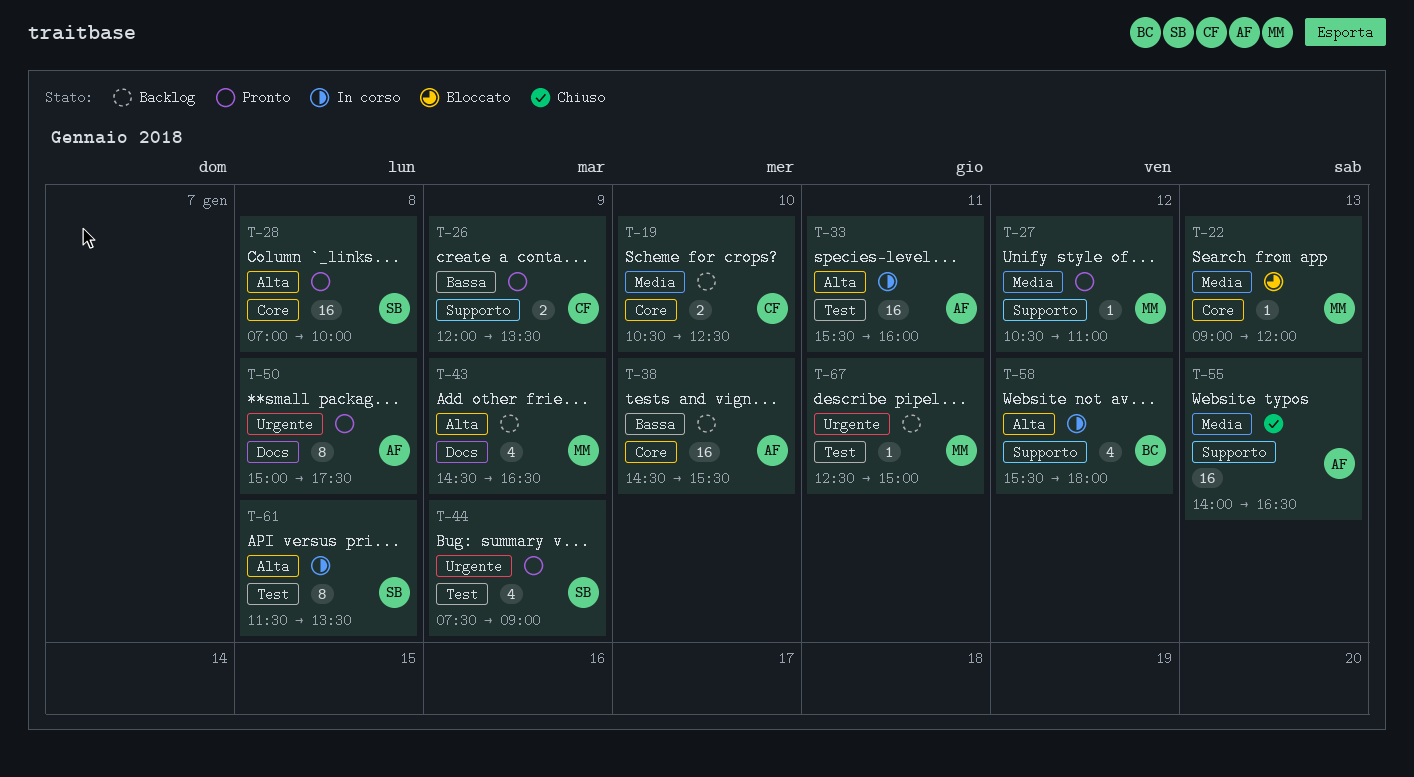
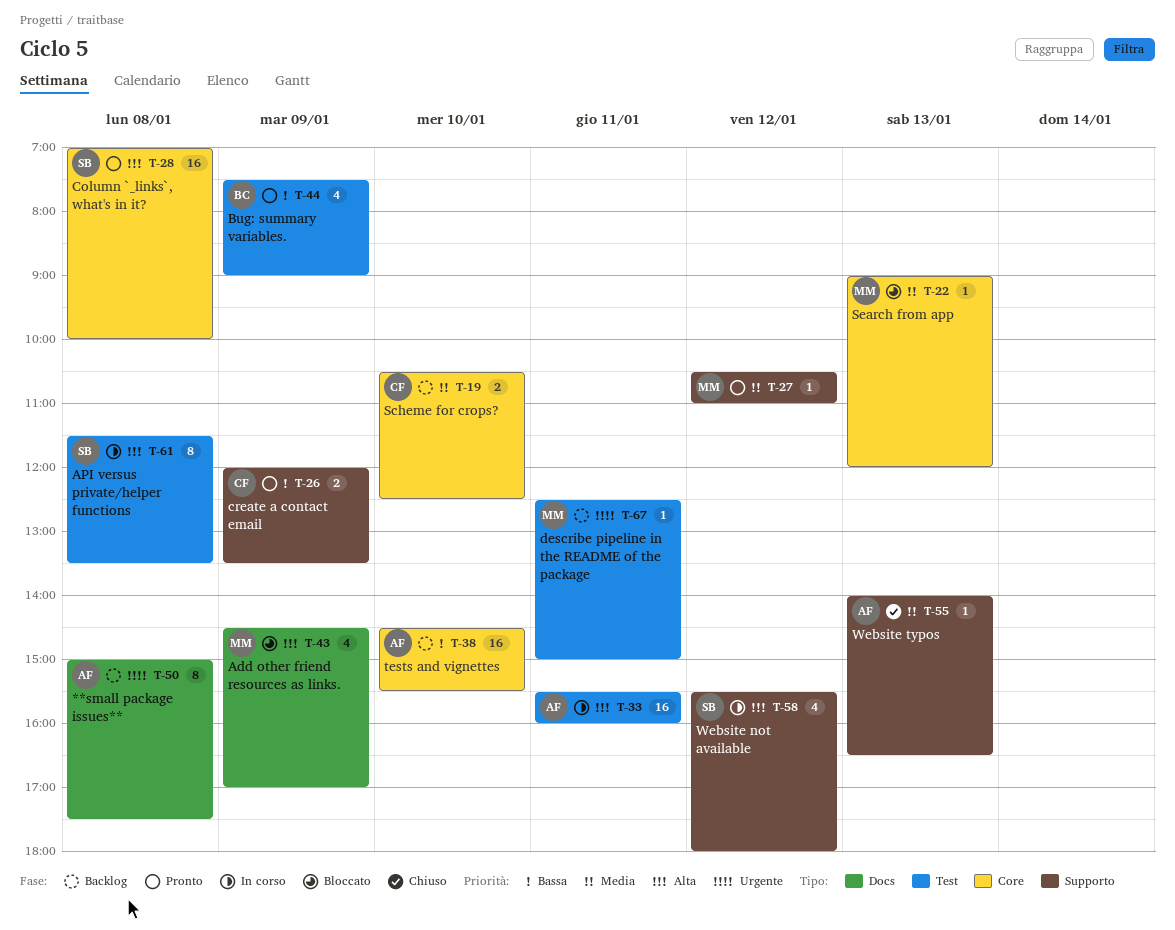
T-43, status: Backlog -> Bloccato
T-43, ends: 16:30 -> 17:00
T-44, owner: SB -> BC
T-44, priority: Urgente -> Bassa
T-50, status: Pronto -> Backlog
T-55, estimate: 16 -> 1
T-58, owner: BC -> SB

